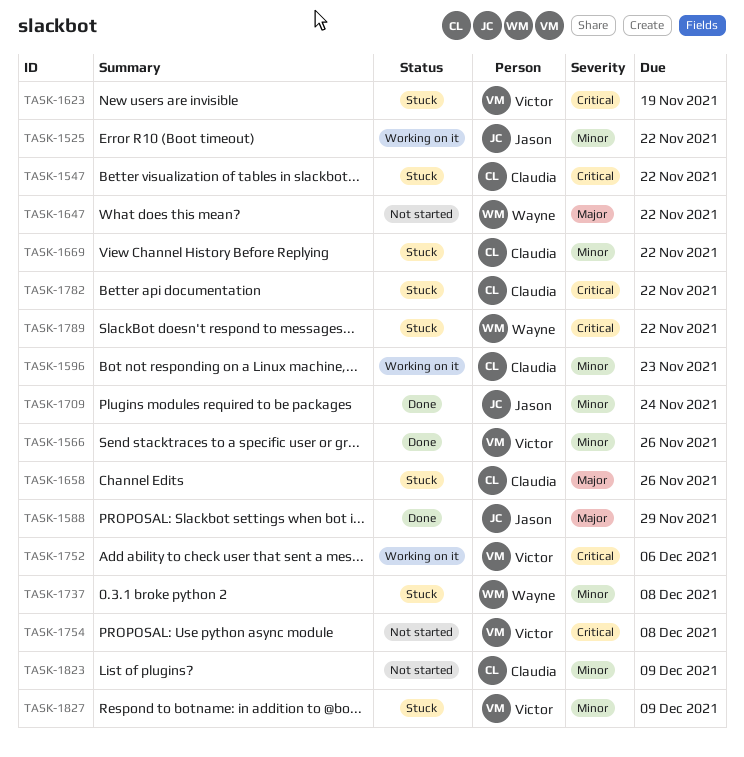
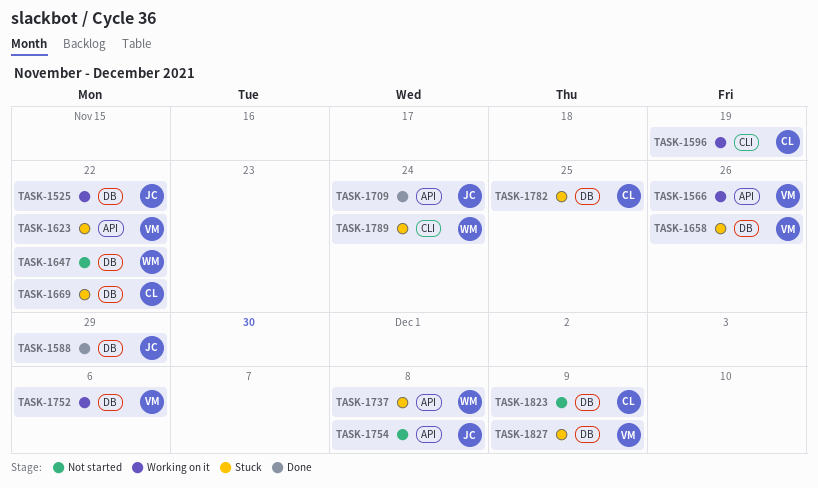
TASK-1547: present -> none
TASK-1566, status: Done -> Working on it
TASK-1596, due: Nov 23 -> Nov 19
TASK-1623, due: Nov 19 -> Nov 22
TASK-1658, owner: Claudia -> Victor
TASK-1754, owner: Victor -> Jason
TASK-1782, due: Nov 22 -> Nov 25
TASK-1789, due: Nov 22 -> Nov 24

